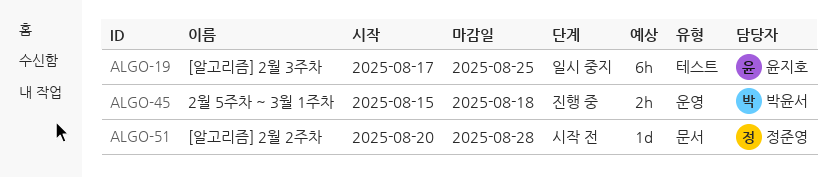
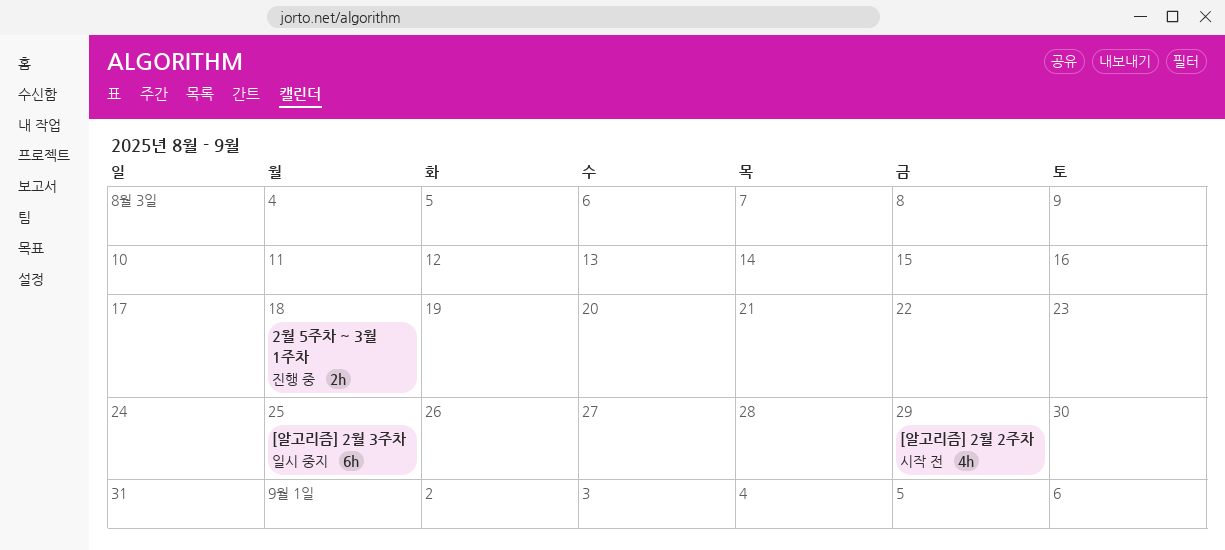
[알고리즘] 2월 2주차, estimate: 1d -> 4h
[알고리즘] 2월 2주차, due: Aug 28 -> Aug 29

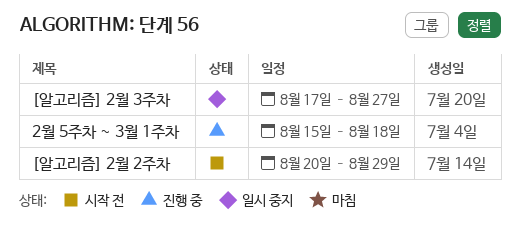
[알고리즘] 2월 3주차, due: Aug 25 -> Aug 27

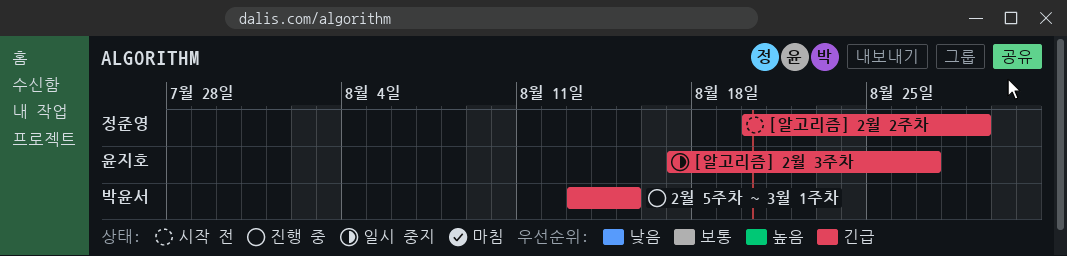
2월 5주차 ~ 3월 1주차, start: Aug 15 -> Aug 13
2월 5주차 ~ 3월 1주차, due: Aug 18 -> Aug 15

